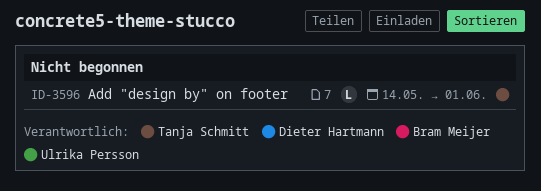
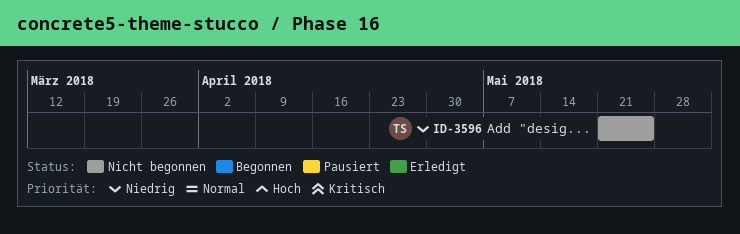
ID-3596, start: May 14 -> May 21
ID-3596, due: Jun 1 -> May 25

